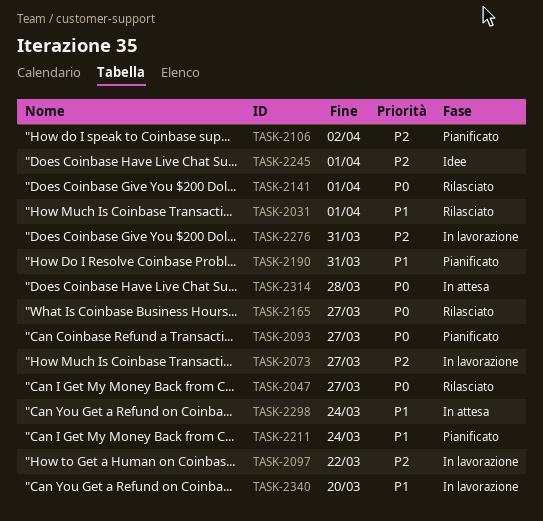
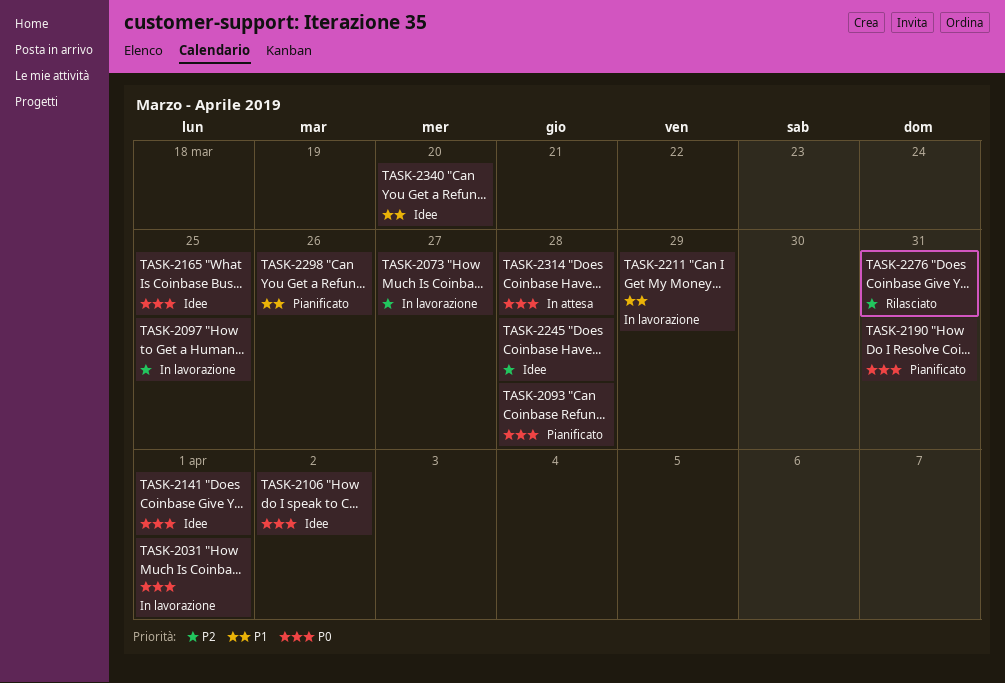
TASK-2031, status: Rilasciato -> In lavorazione
TASK-2031, priority: P1 -> P0
TASK-2047: present -> none
TASK-2093, due: Mar 27 -> Mar 28
TASK-2097, due: Mar 22 -> Mar 25
TASK-2106, status: Pianificato -> Idee
TASK-2106, priority: P2 -> P0
TASK-2141, status: Rilasciato -> Idee
TASK-2165, status: Rilasciato -> Idee
TASK-2165, due: Mar 27 -> Mar 25
TASK-2190, priority: P1 -> P0
TASK-2211, status: Pianificato -> In lavorazione
TASK-2211, due: Mar 24 -> Mar 29
TASK-2245, due: Apr 1 -> Mar 28
TASK-2276, status: In lavorazione -> Rilasciato
TASK-2298, status: In attesa -> Pianificato
TASK-2298, due: Mar 24 -> Mar 26
TASK-2340, status: In lavorazione -> Idee

